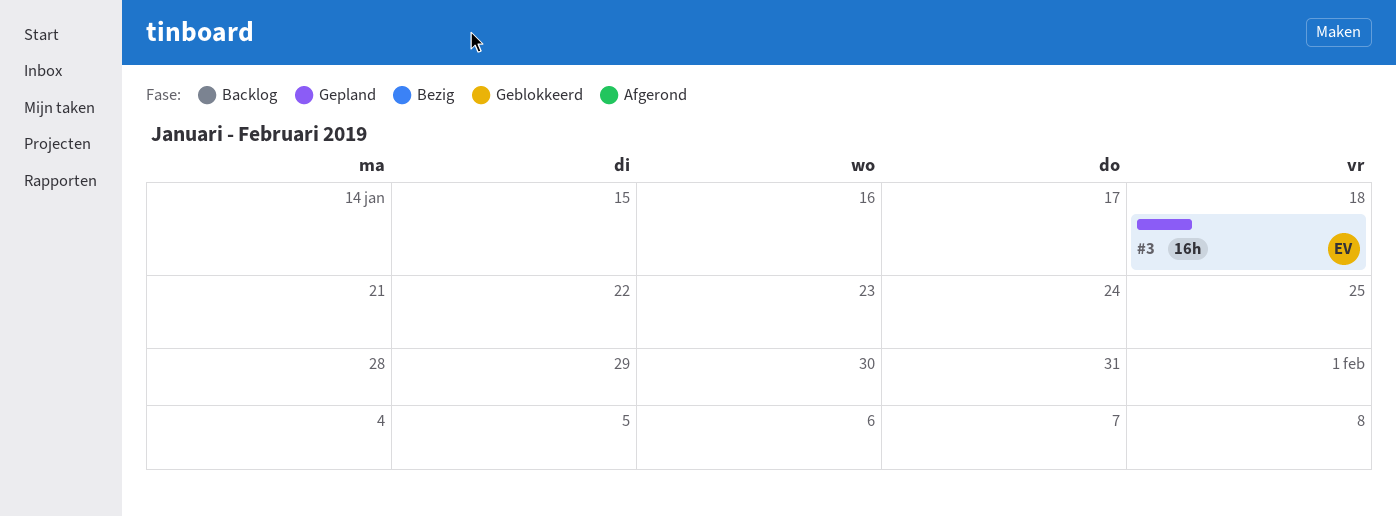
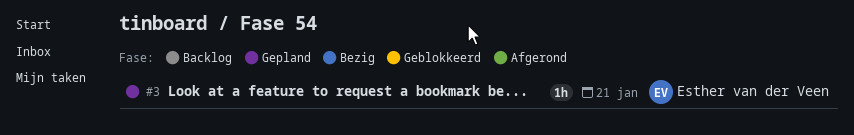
#3, estimate: 16h -> 1h
#3, due: Jan 18 -> Jan 21

